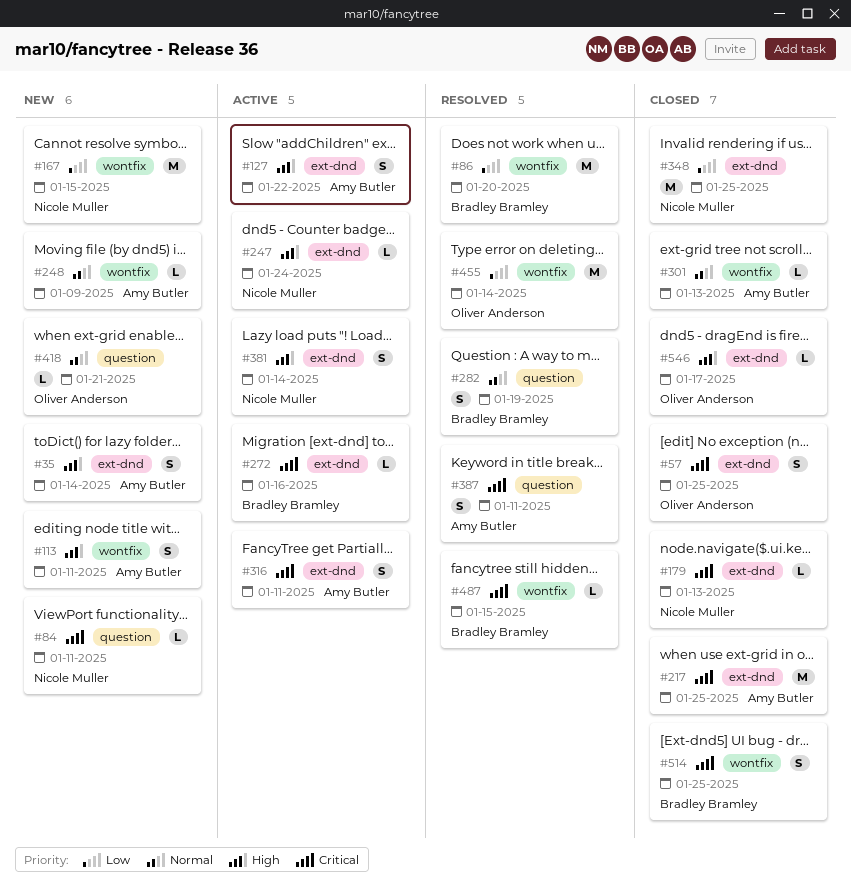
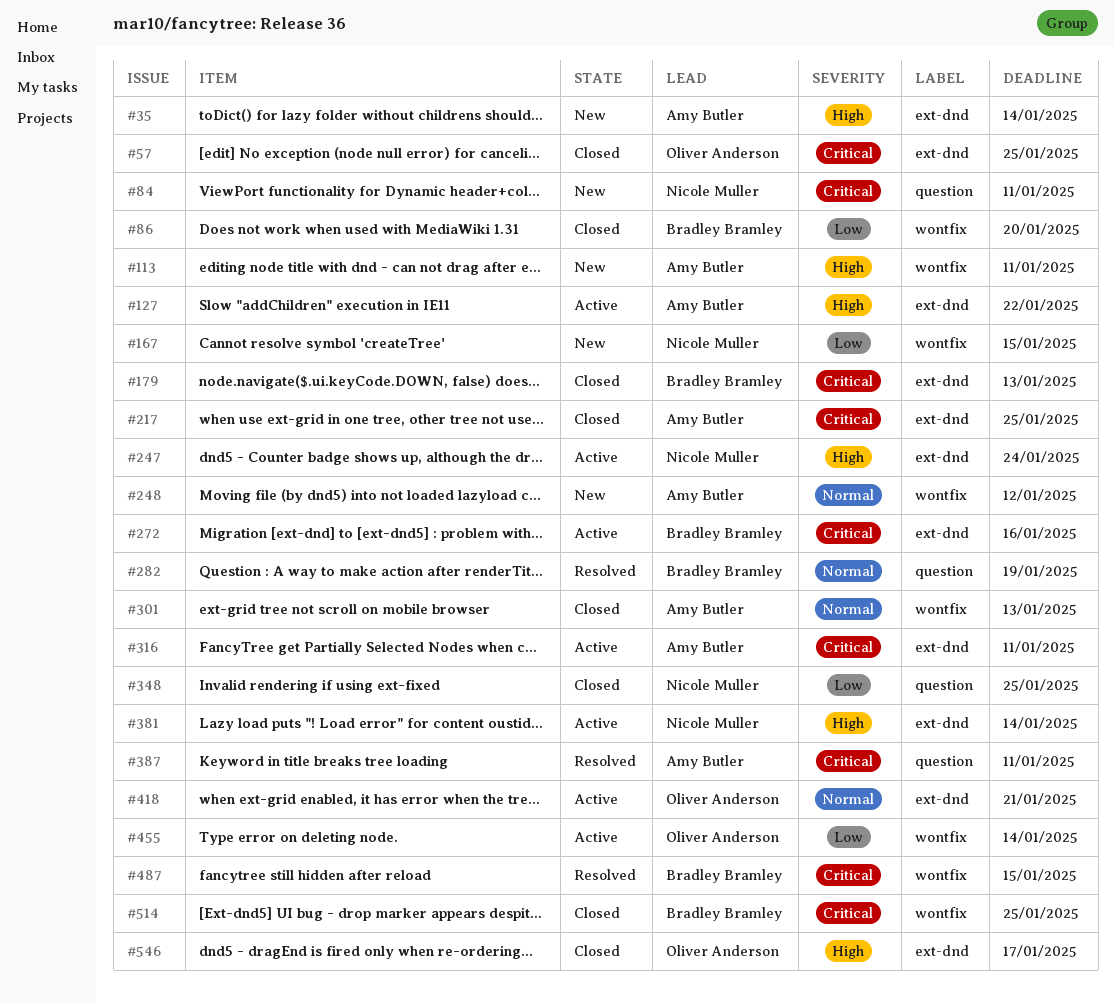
#86, status: Resolved -> Closed
#179, owner: Nicole Muller -> Bradley Bramley
#248, due: Jan 9 -> Jan 12
#348, label: ext-dnd -> question
#418, status: New -> Active
#418, label: question -> ext-dnd
#455, status: Resolved -> Active

